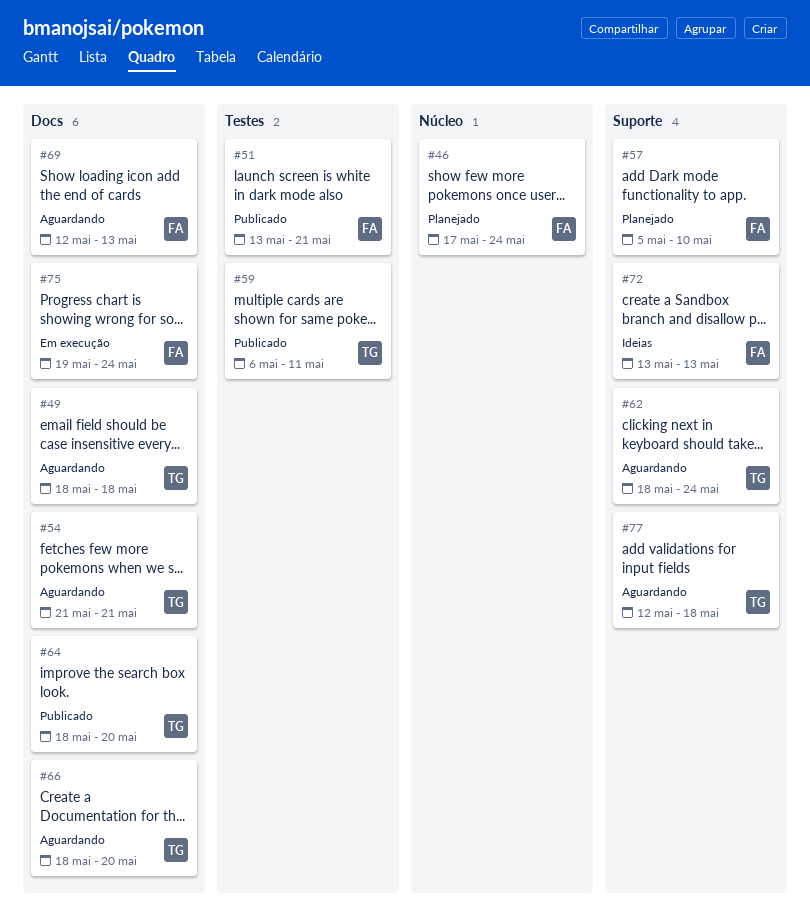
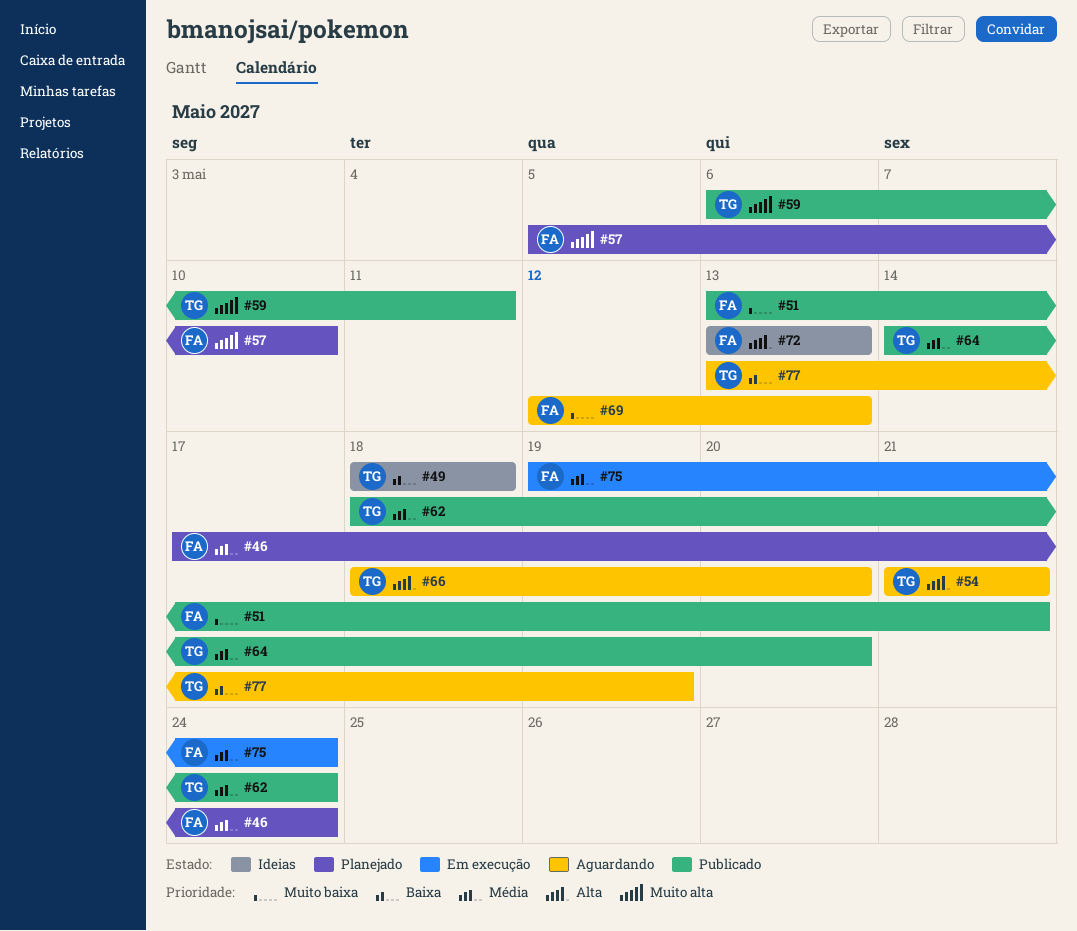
#49, status: Aguardando -> Ideias
#62, status: Aguardando -> Publicado
#64, start: May 18 -> May 14
#77, start: May 12 -> May 13
#77, due: May 18 -> May 19

